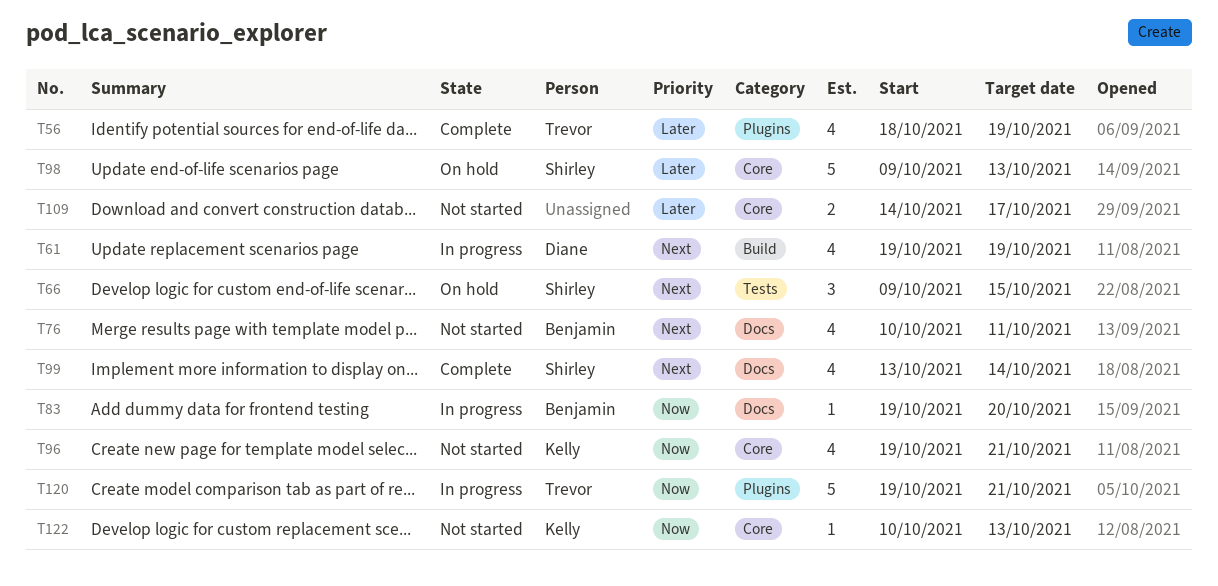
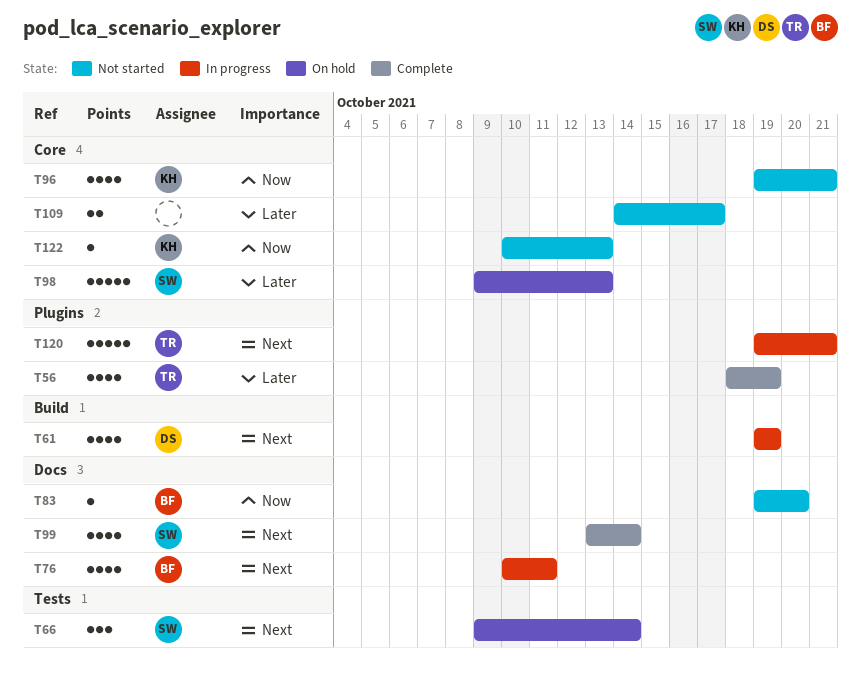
T66, due: Oct 15 -> Oct 14
T76, status: Not started -> In progress
T83, status: In progress -> Not started
T120, priority: Now -> Next

